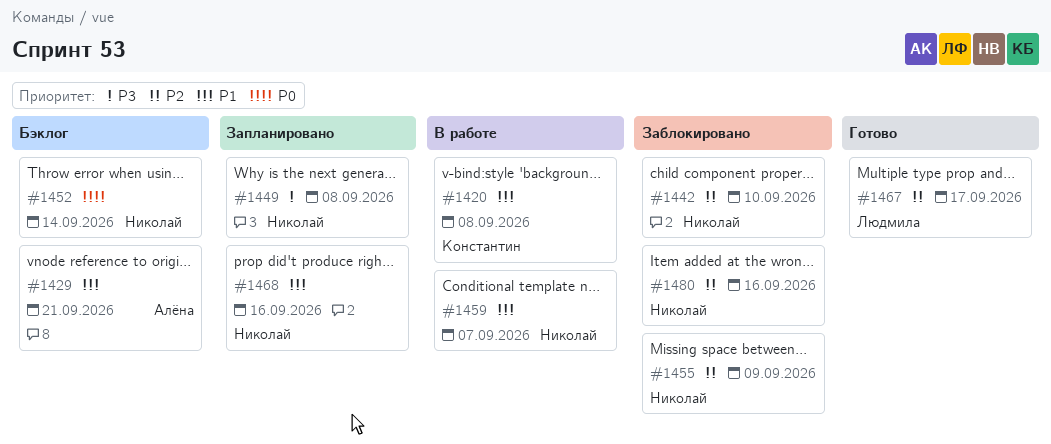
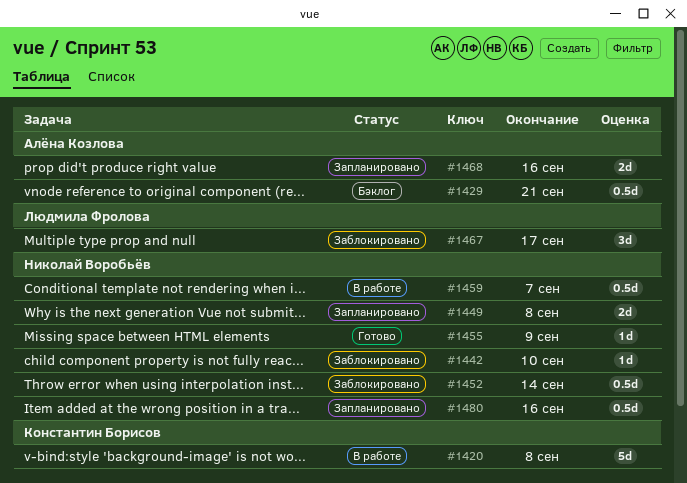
#1452, status: Бэклог -> Заблокировано
#1455, status: Заблокировано -> Готово
#1467, status: Готово -> Заблокировано
#1468, owner: Николай Воробьёв -> Алёна Козлова
#1480, status: Заблокировано -> Запланировано

